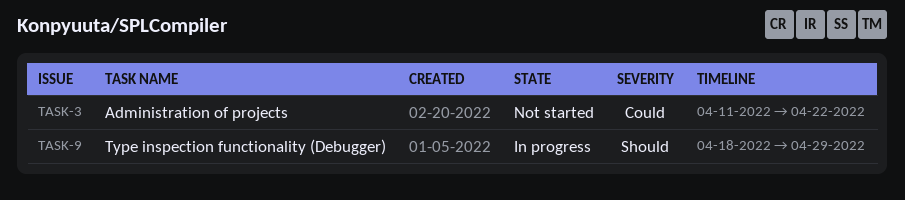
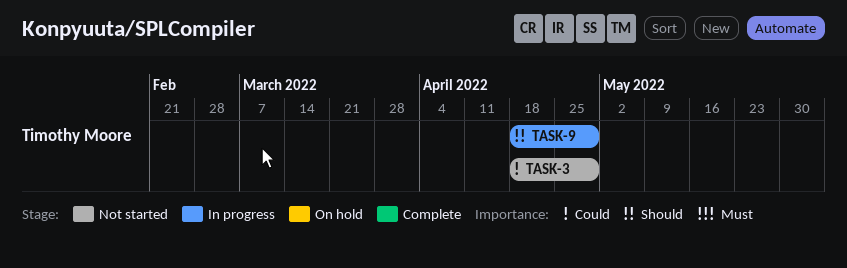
TASK-3, start: Apr 11 -> Apr 18
TASK-3, due: Apr 22 -> Apr 29

